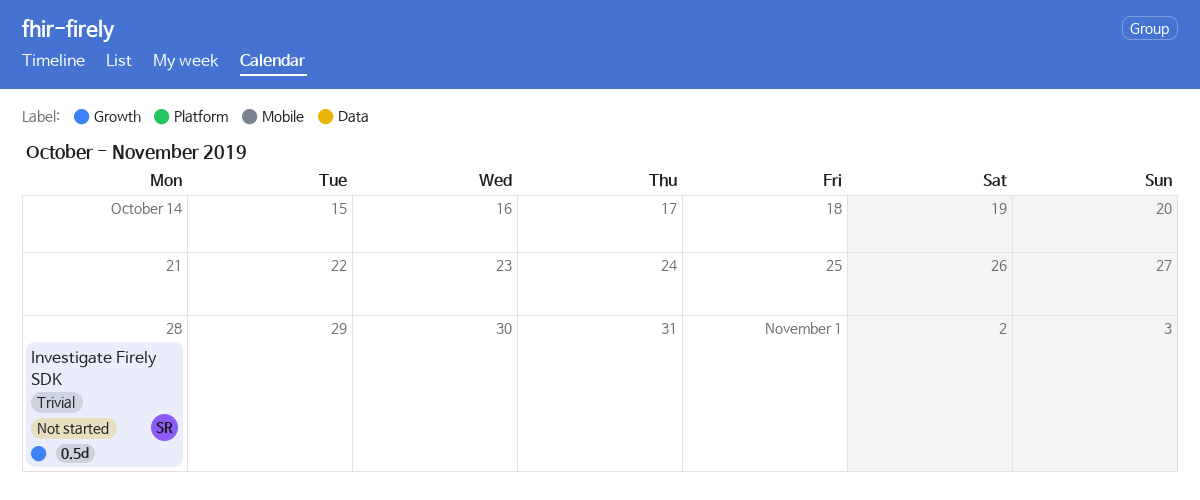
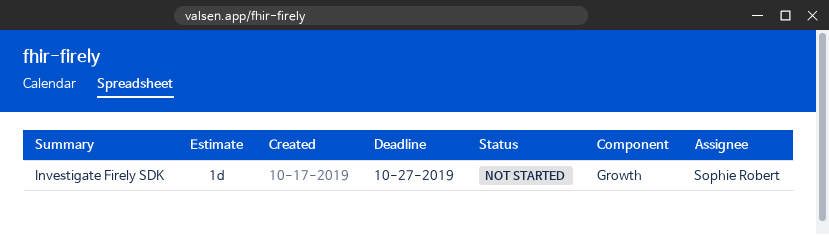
Investigate Firely SDK, estimate: 0.5d -> 1d
Investigate Firely SDK, due: Oct 28 -> Oct 27

